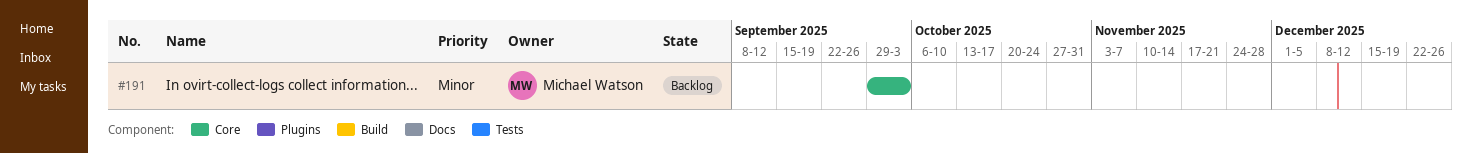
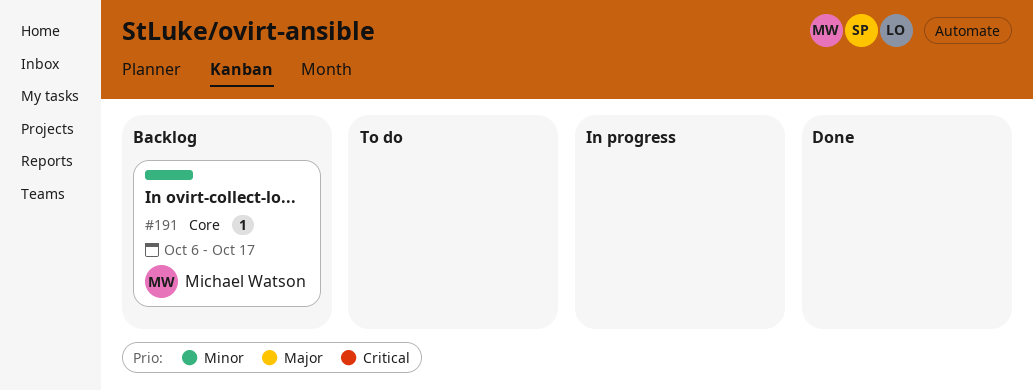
#191, start: Sep 29 -> Oct 6
#191, due: Oct 3 -> Oct 17

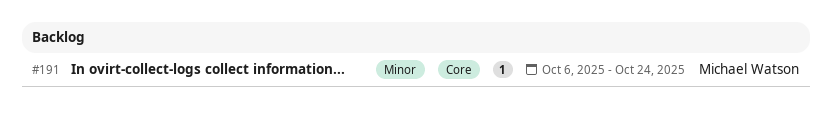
#191, due: Oct 17 -> Oct 24

